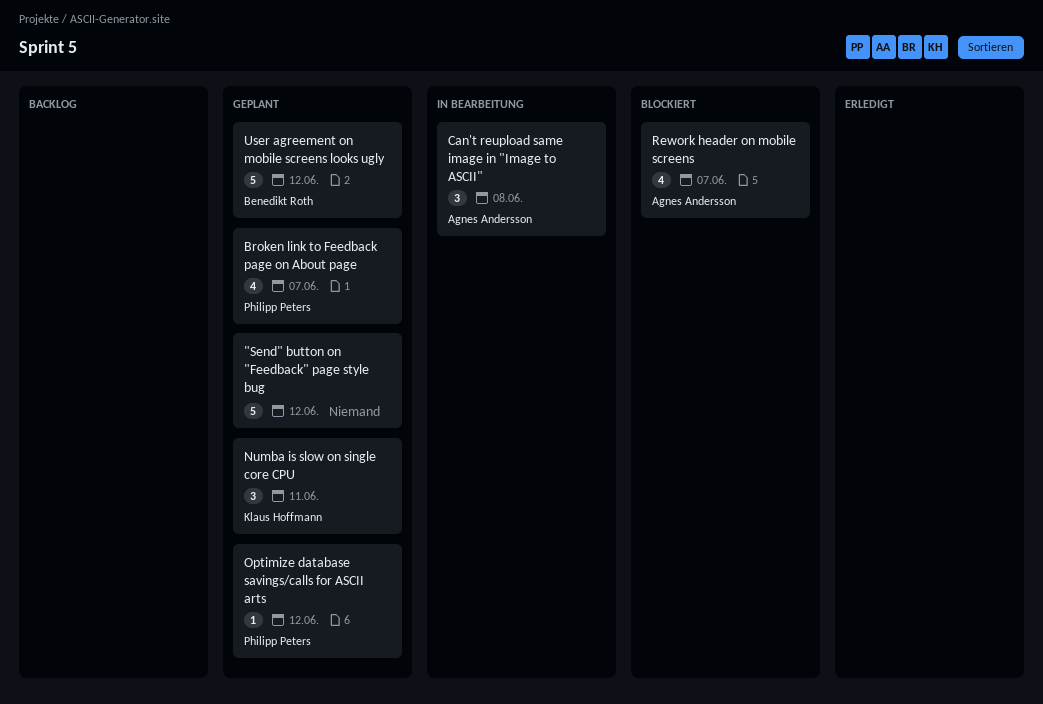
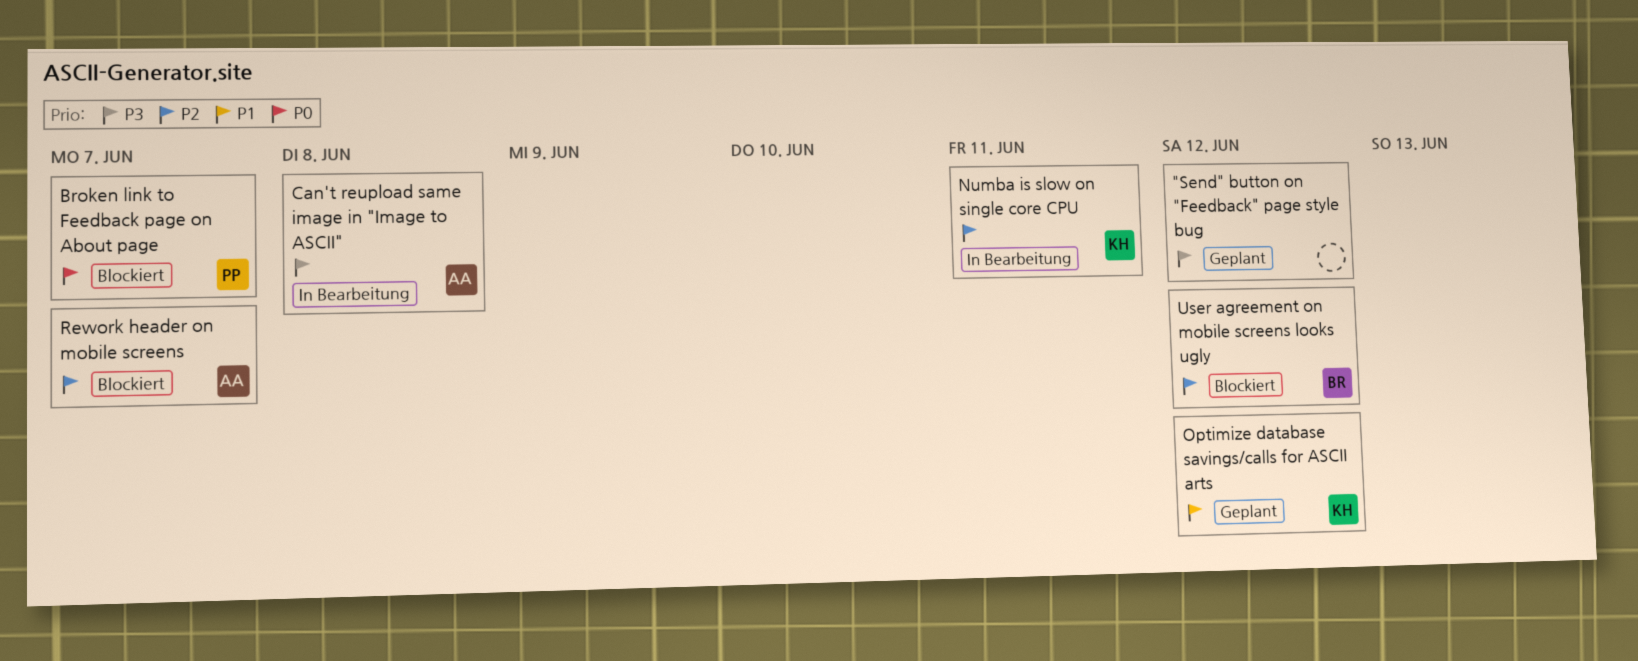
Broken link to Feedback page on About page, status: Geplant -> Blockiert
Numba is slow on single core CPU, status: Geplant -> In Bearbeitung
Optimize database savings/calls for ASCII arts, owner: Philipp Peters -> Klaus Hoffmann
User agreement on mobile screens looks ugly, status: Geplant -> Blockiert

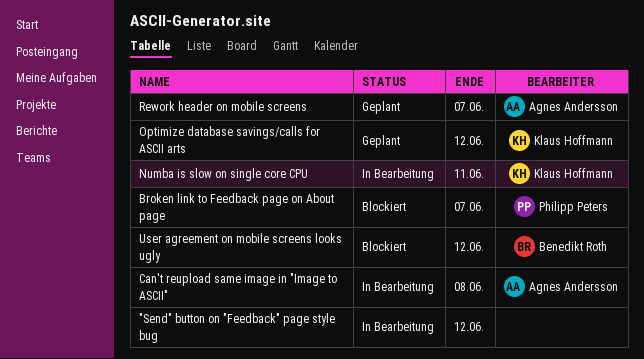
"Send" button on "Feedback" page style bug, status: Geplant -> In Bearbeitung
Rework header on mobile screens, status: Blockiert -> Geplant

